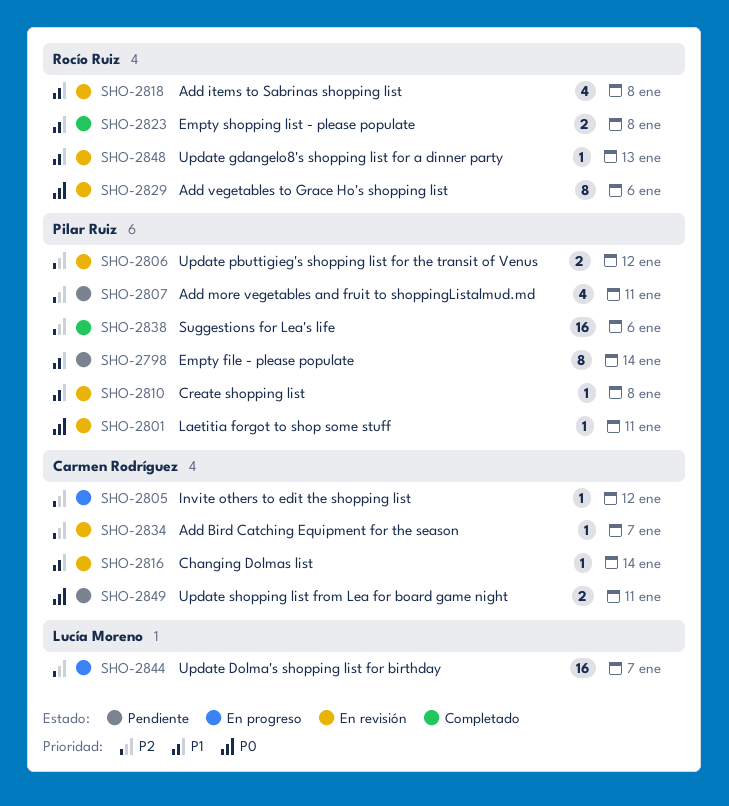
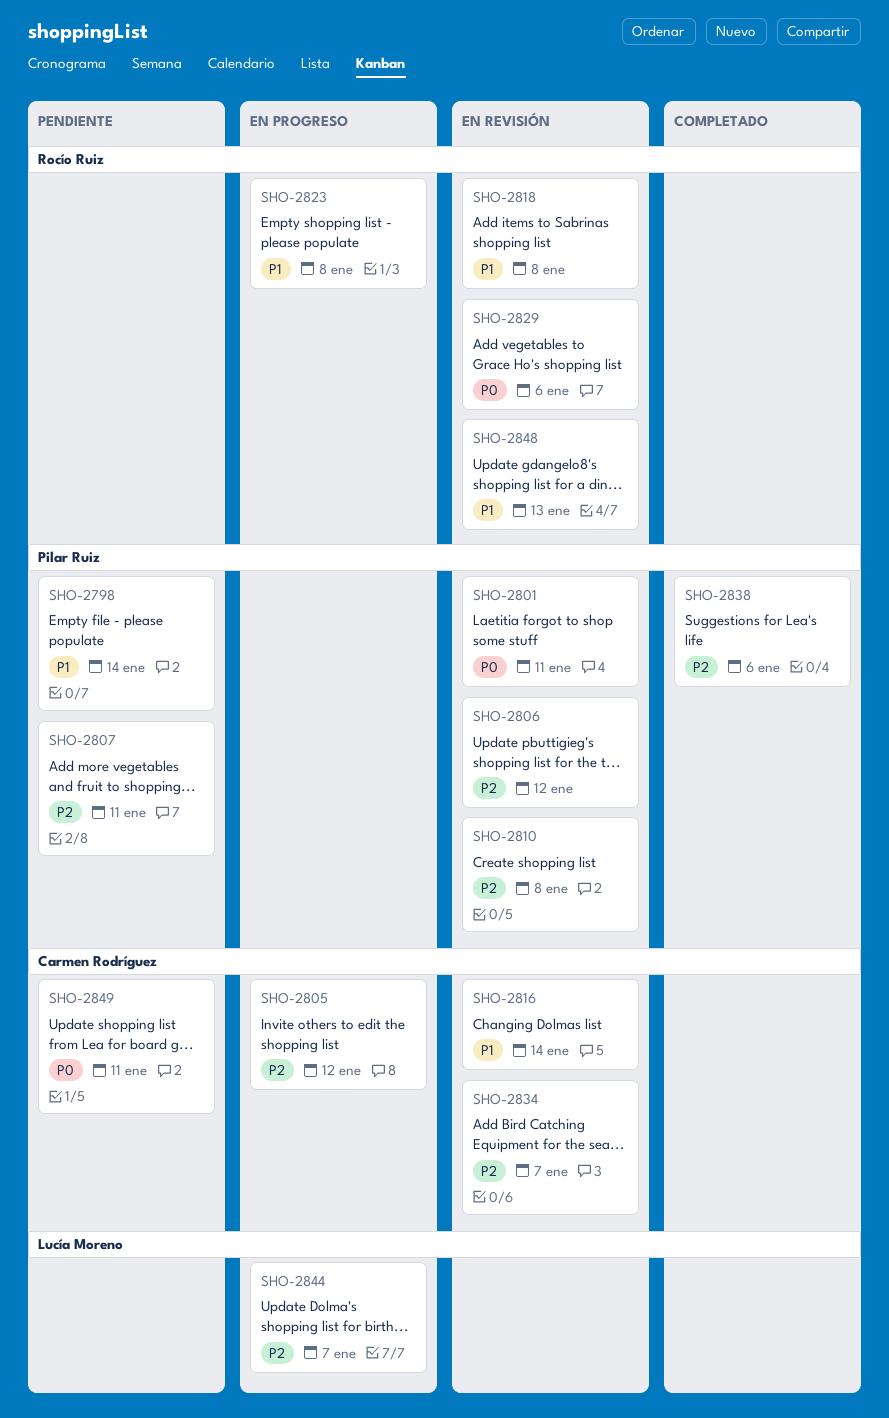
SHO-2810, priority: P1 -> P2
SHO-2823, status: Completado -> En progreso

